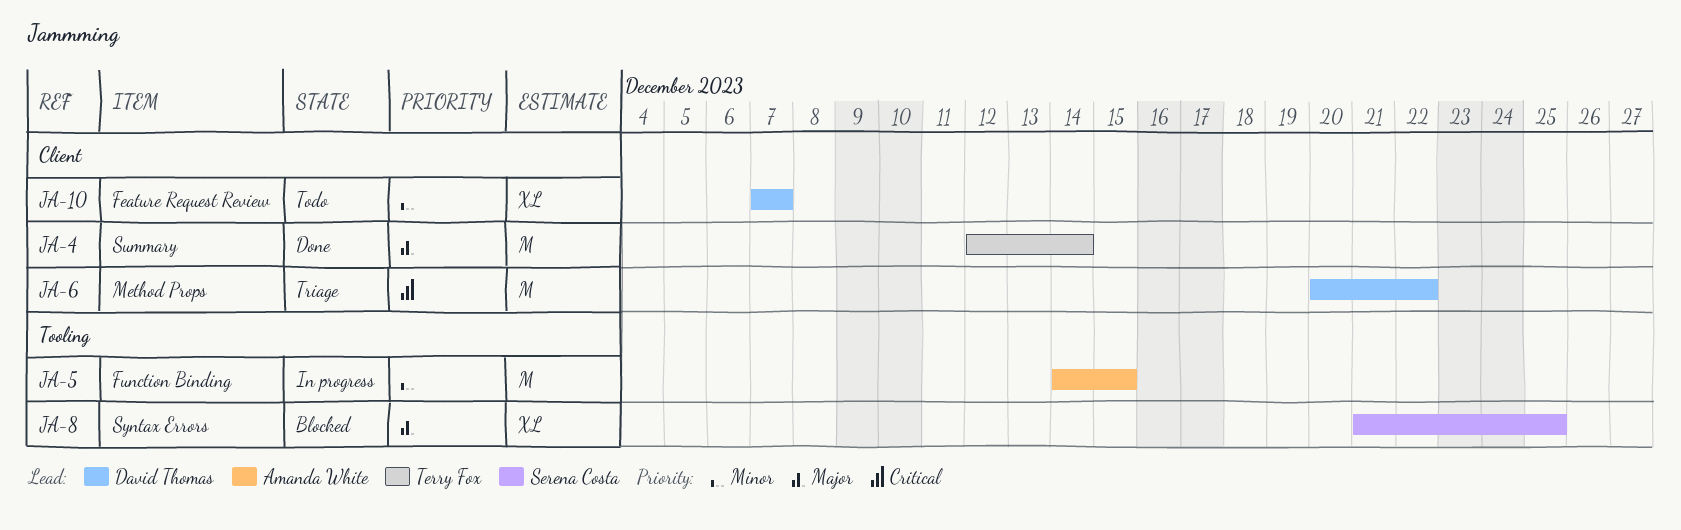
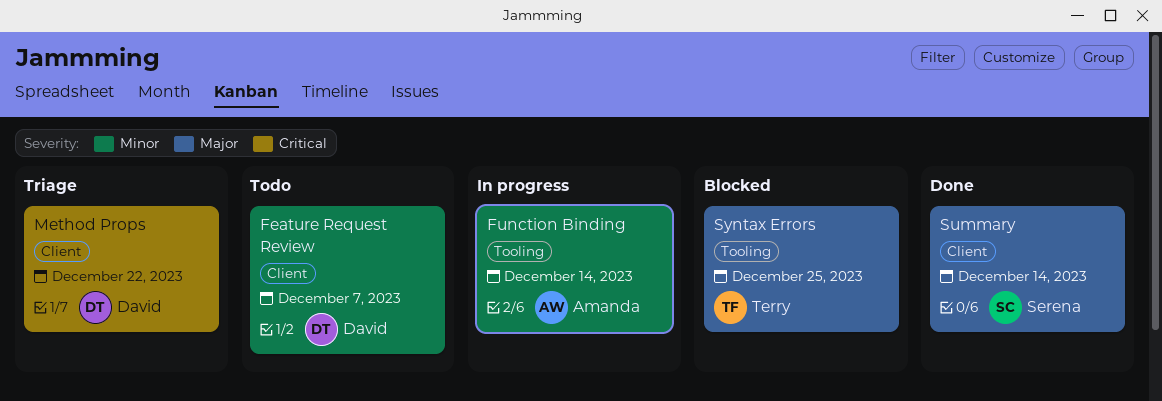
Function Binding, due: Dec 15 -> Dec 14
Summary, owner: Terry Fox -> Serena Costa
Syntax Errors, owner: Serena Costa -> Terry Fox

